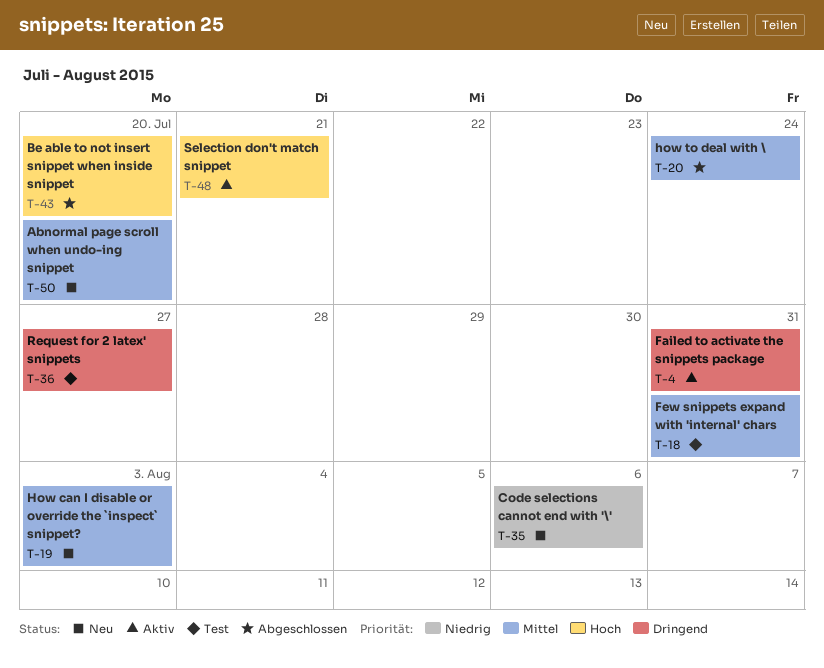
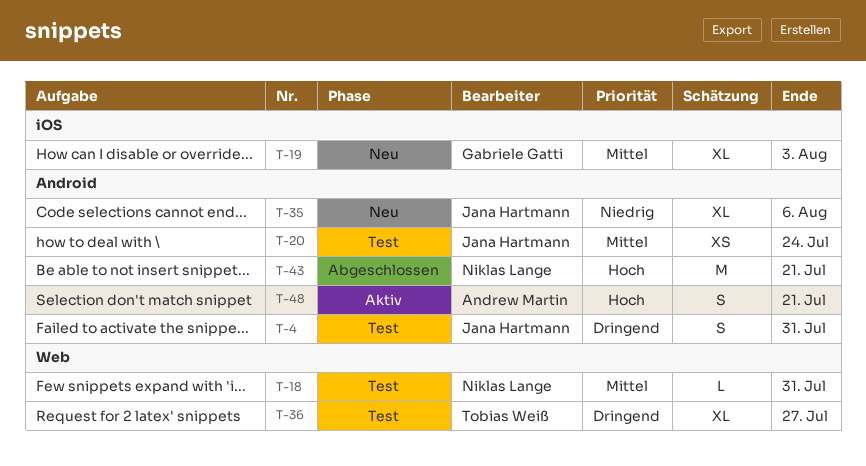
T-4, status: Aktiv -> Test
T-20, status: Abgeschlossen -> Test
T-43, due: Jul 20 -> Jul 21
T-50: present -> none

